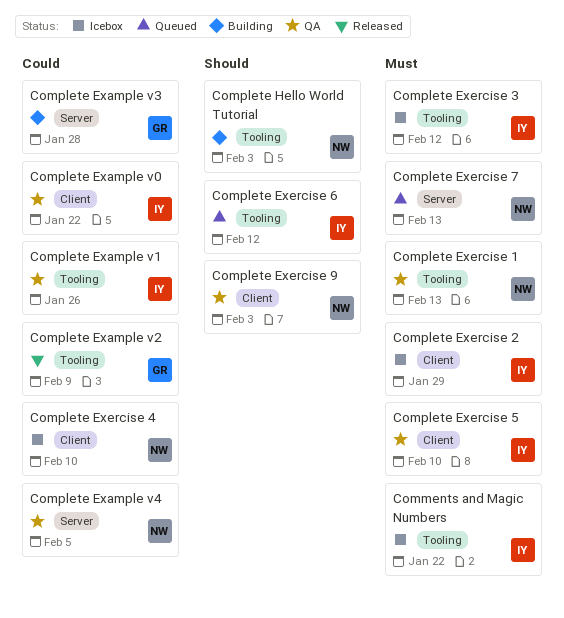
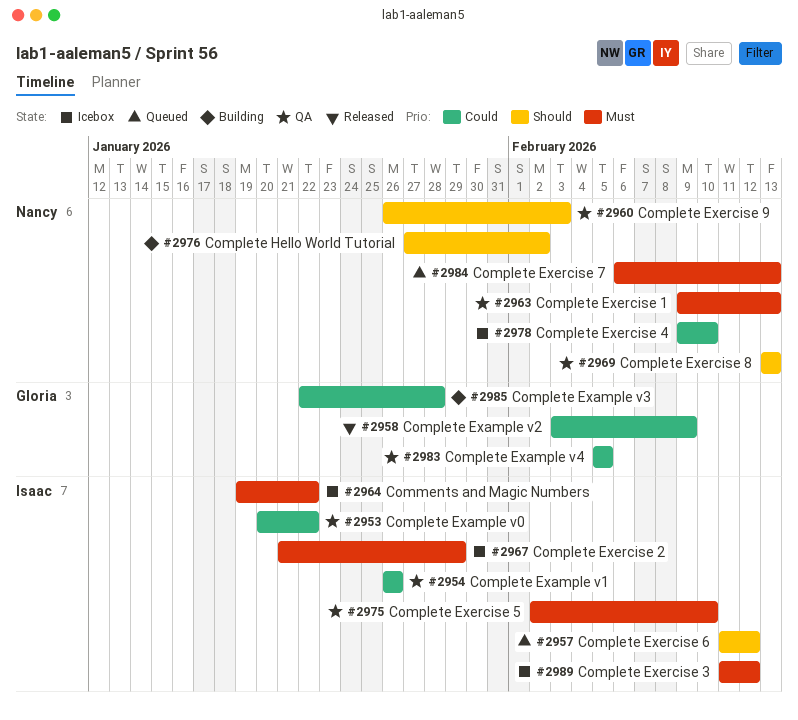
Complete Example v4, owner: Nancy -> Gloria
Complete Exercise 8: none -> present
Complete Hello World Tutorial, due: Feb 3 -> Feb 2

